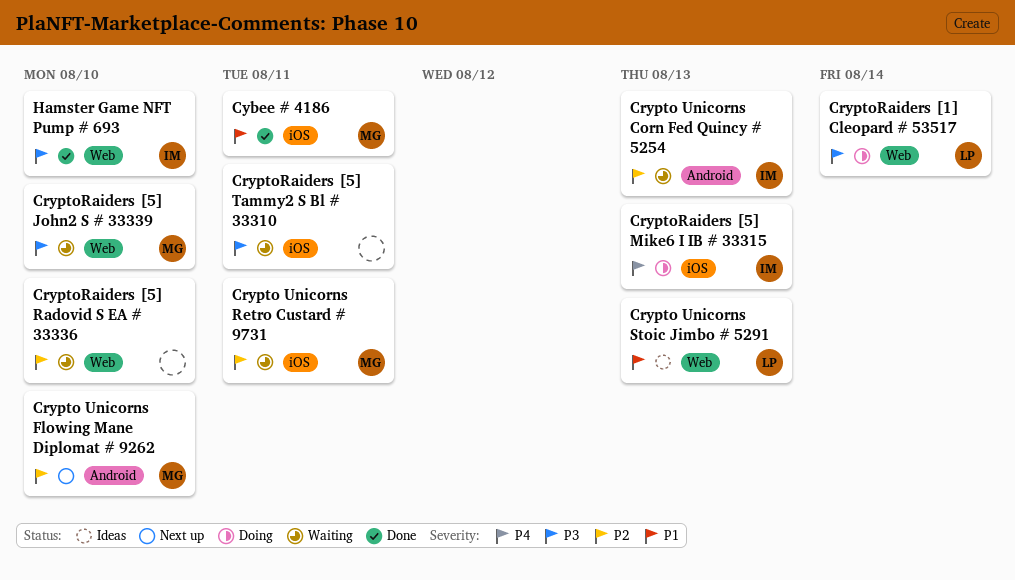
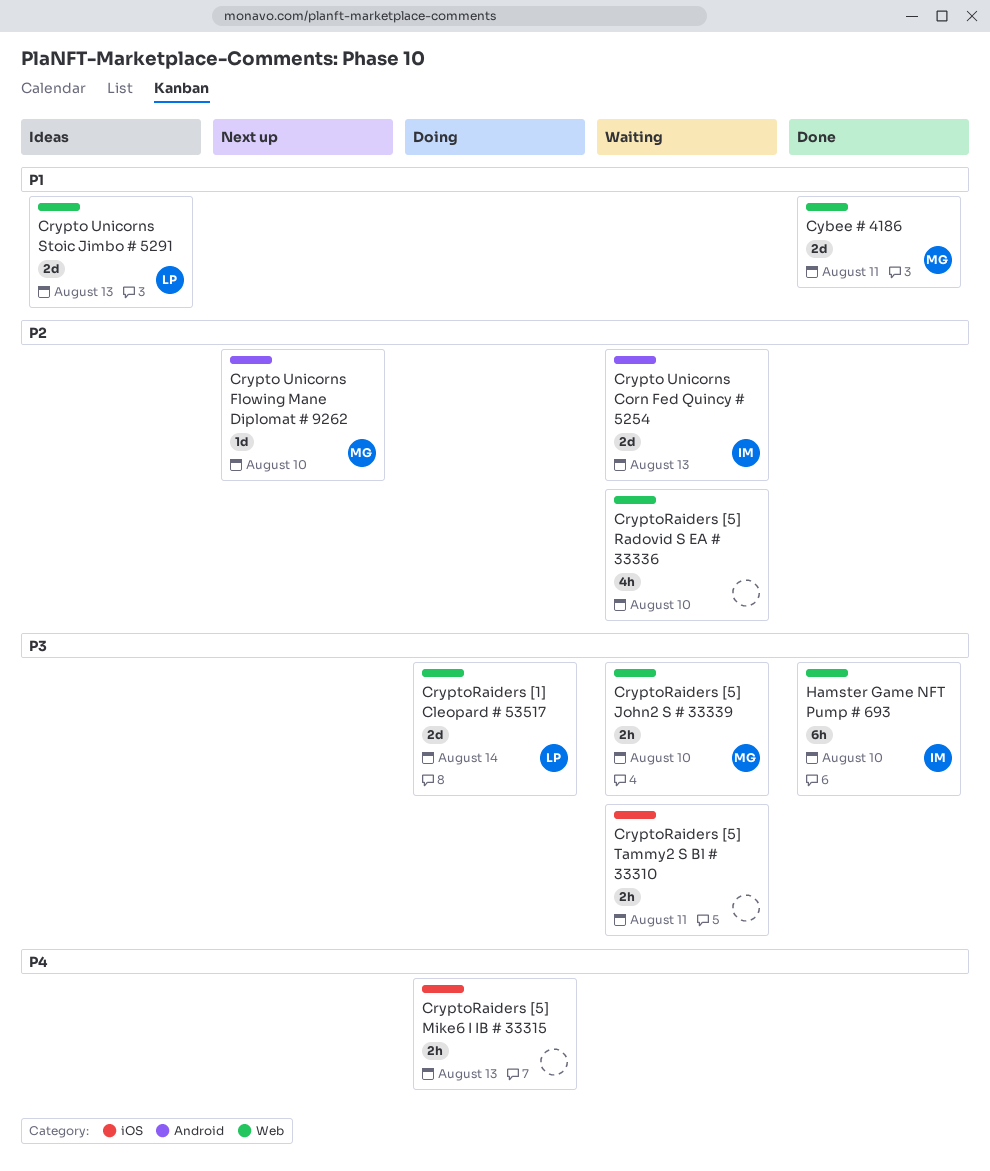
Crypto Unicorns Retro Custard # 9731: present -> none
CryptoRaiders [5] Mike6 I IB # 33315, owner: IM -> none
Cybee # 4186, label: iOS -> Web

